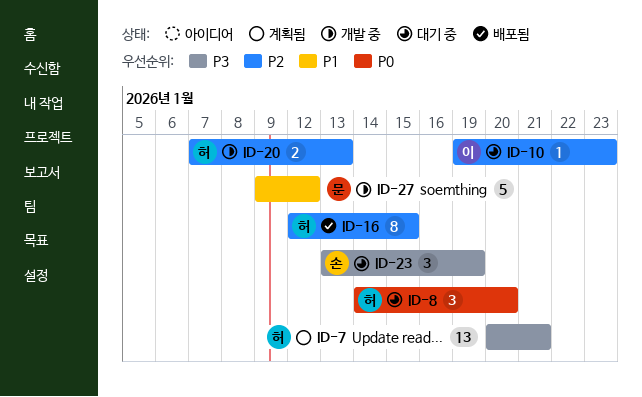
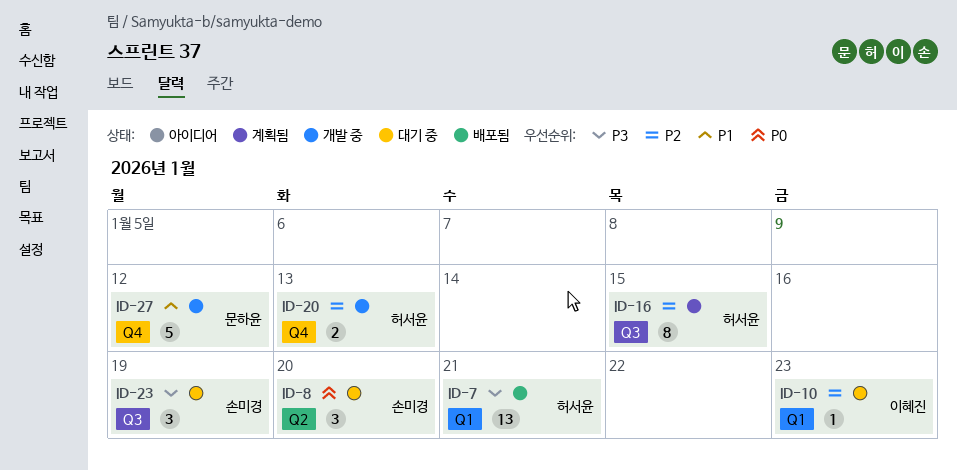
ID-7, status: 계획됨 -> 배포됨
ID-8, owner: 허서윤 -> 손미경
ID-16, status: 배포됨 -> 계획됨

